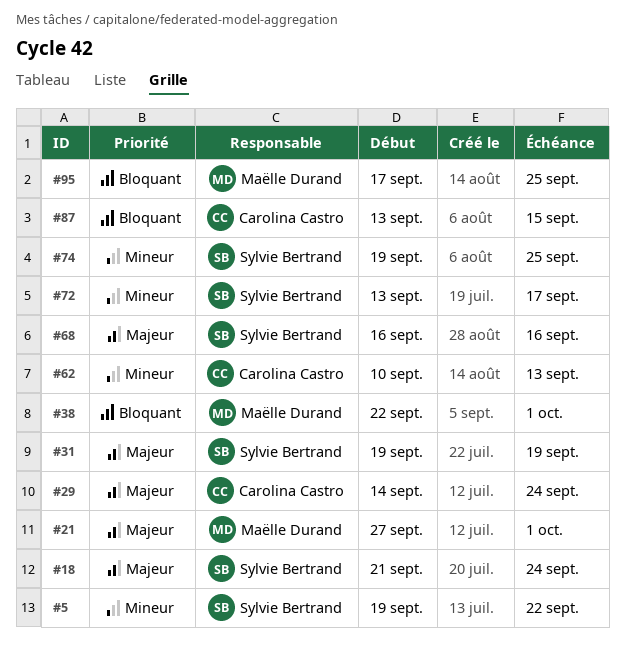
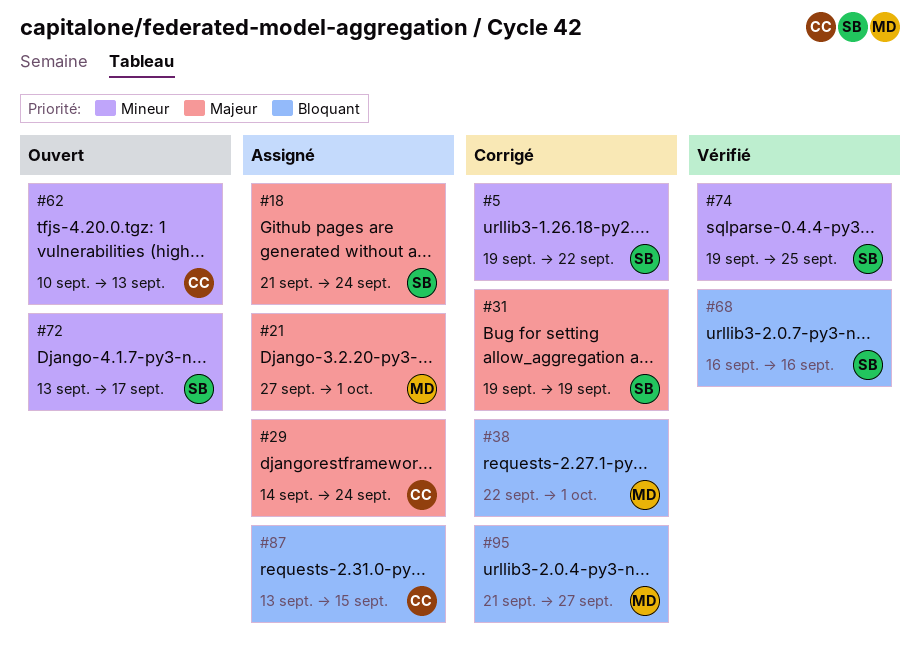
#68, priority: Majeur -> Bloquant
#95, start: Sep 17 -> Sep 21
#95, due: Sep 25 -> Sep 27

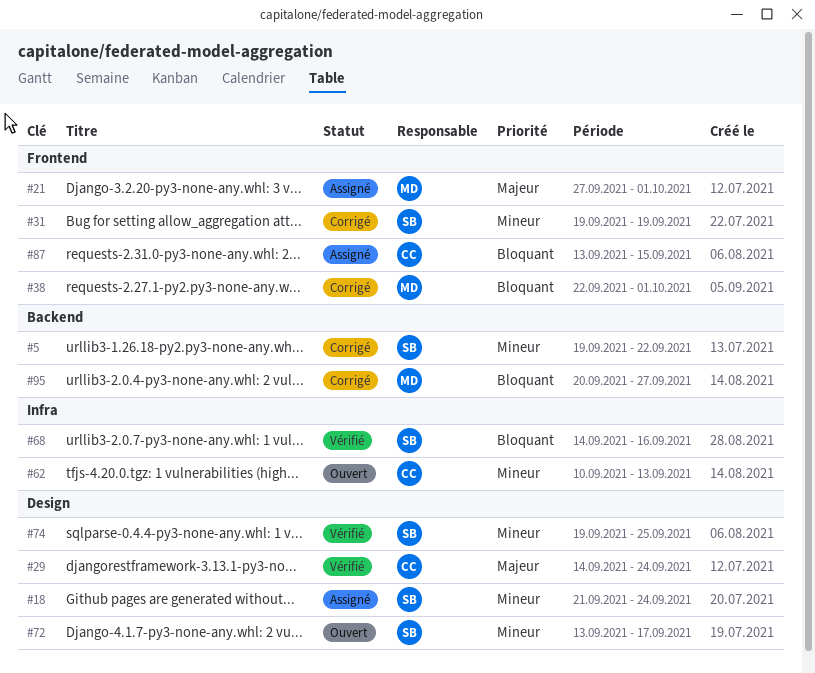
#18, priority: Majeur -> Mineur
#29, status: Assigné -> Vérifié
#31, priority: Majeur -> Mineur
#68, start: Sep 16 -> Sep 14
#95, start: Sep 21 -> Sep 20

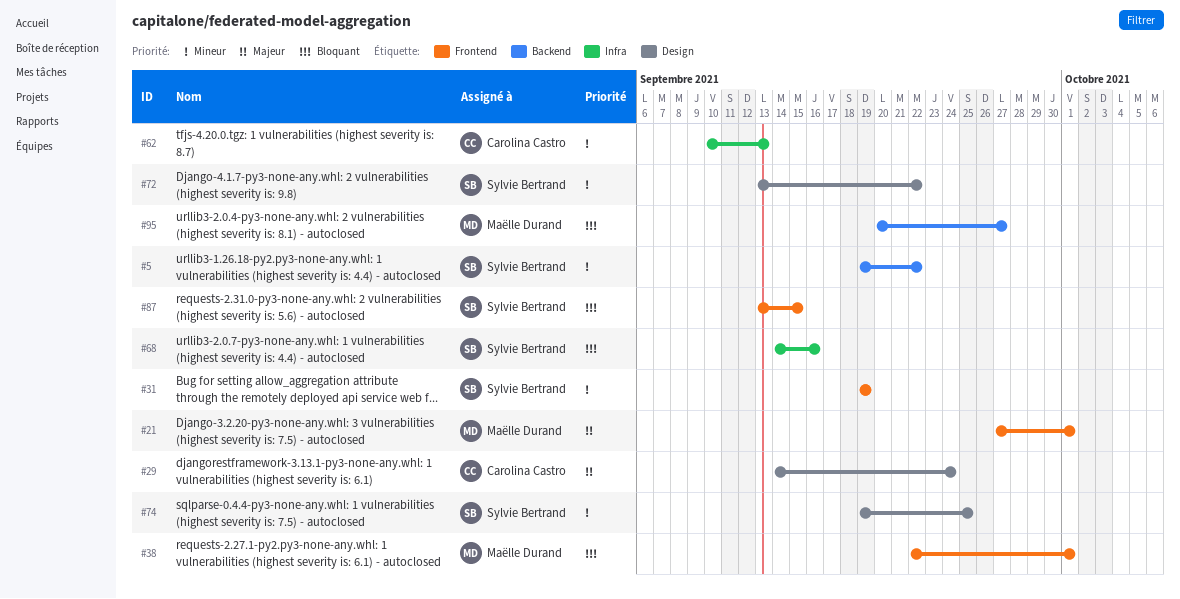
#18: present -> none
#72, due: Sep 17 -> Sep 22
#87, owner: Carolina Castro -> Sylvie Bertrand

